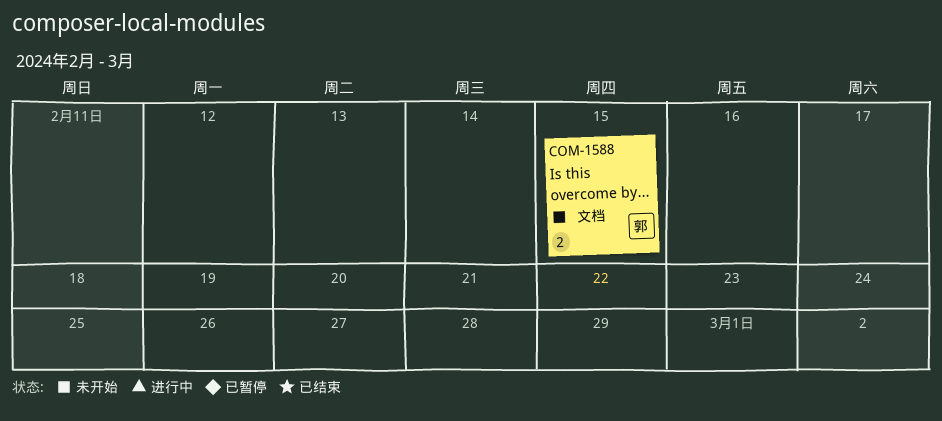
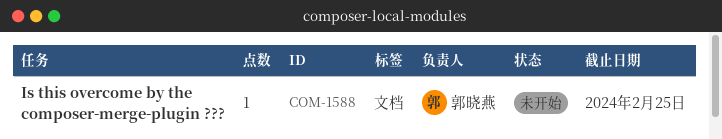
COM-1588, estimate: 2 -> 1
COM-1588, due: Feb 15 -> Feb 25

